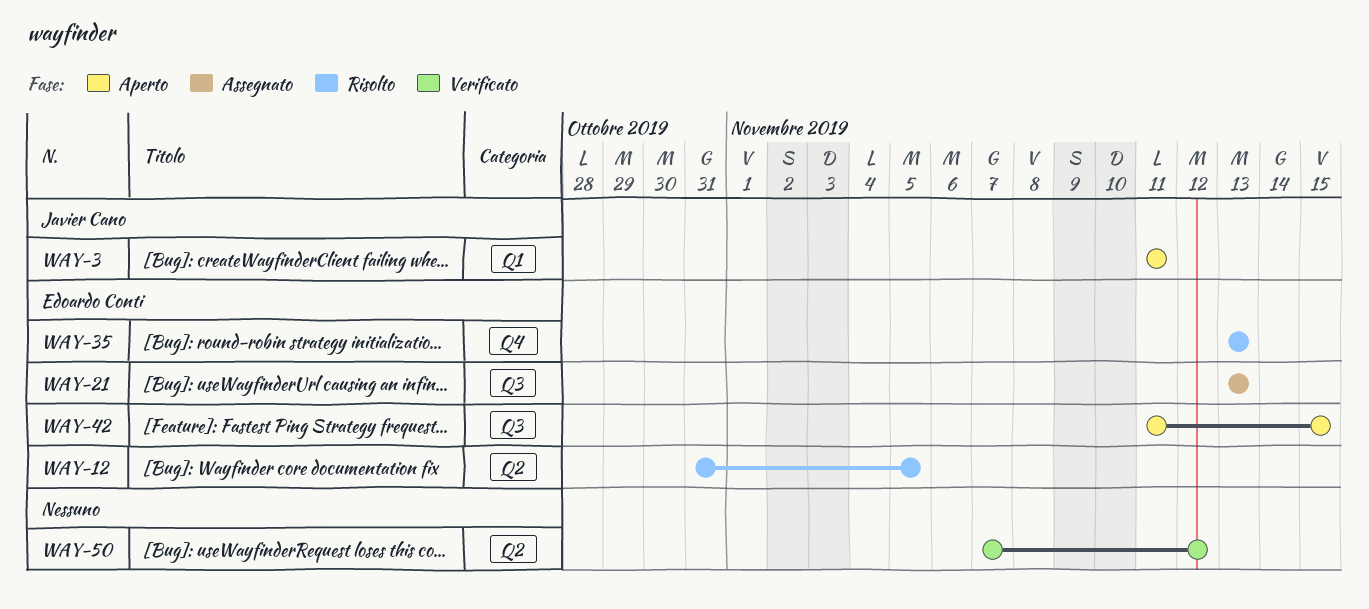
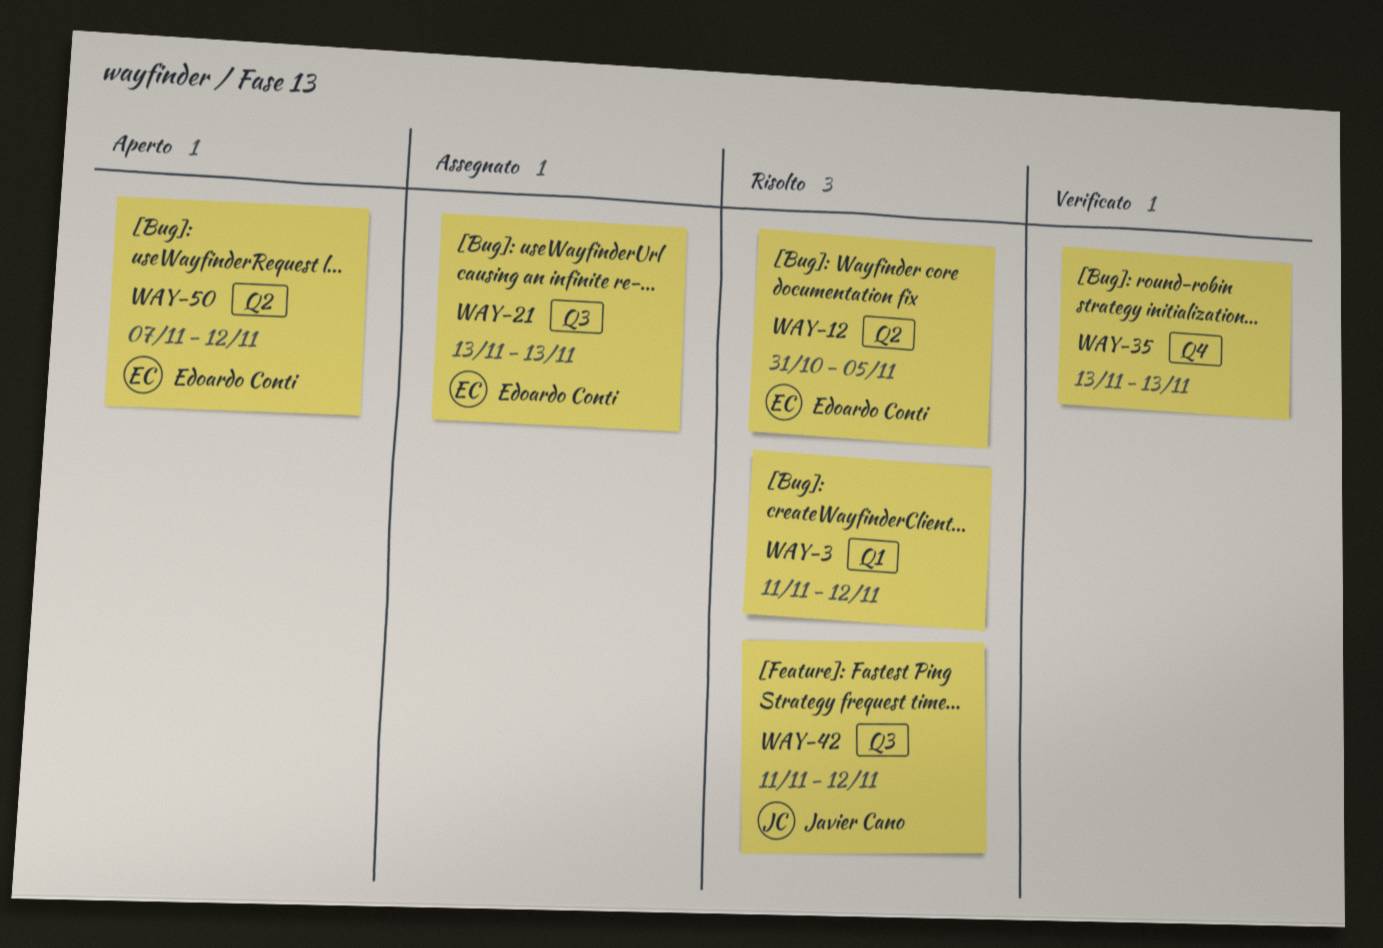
WAY-3, status: Aperto -> Risolto
WAY-3, owner: Javier Cano -> none
WAY-3, due: Nov 11 -> Nov 12
WAY-35, status: Risolto -> Verificato
WAY-35, owner: Edoardo Conti -> none
WAY-42, status: Aperto -> Risolto
WAY-42, owner: Edoardo Conti -> Javier Cano
WAY-42, due: Nov 15 -> Nov 12
WAY-50, status: Verificato -> Aperto
WAY-50, owner: none -> Edoardo Conti

